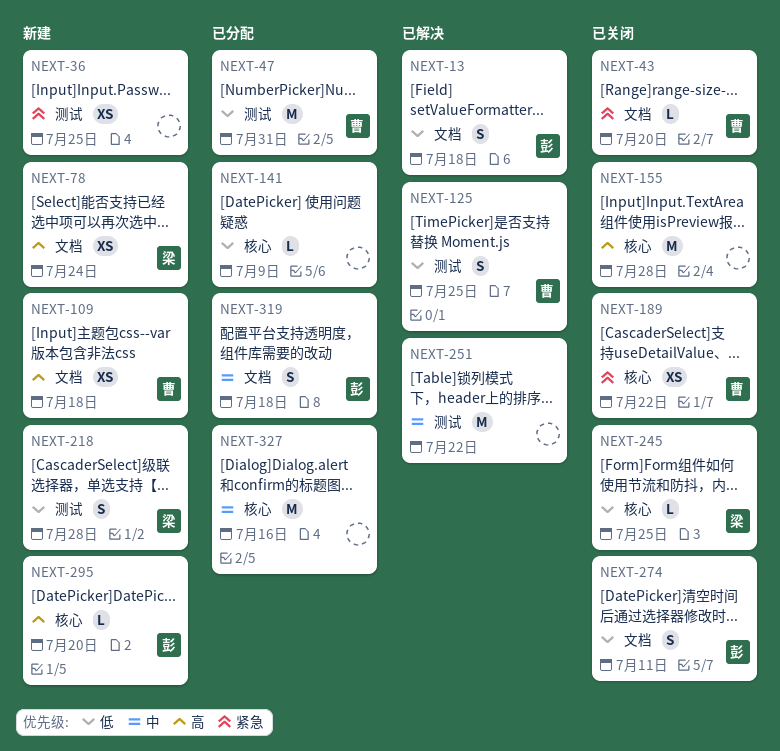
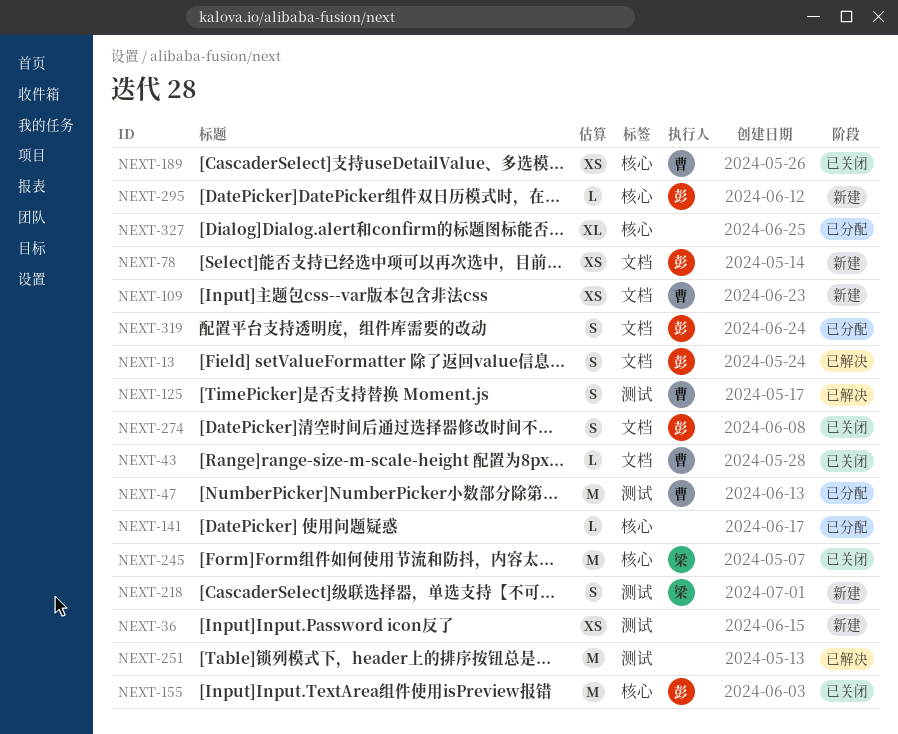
NEXT-78, owner: 梁 -> 彭
NEXT-155, owner: none -> 彭
NEXT-245, estimate: L -> M
NEXT-327, estimate: M -> XL

